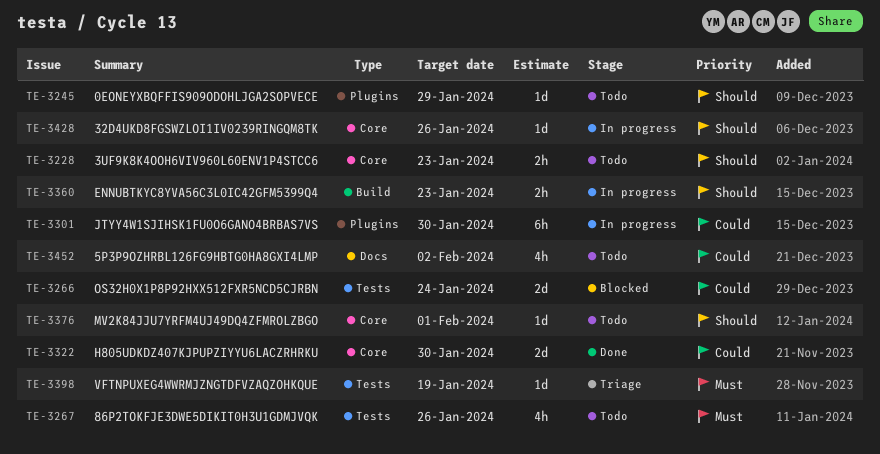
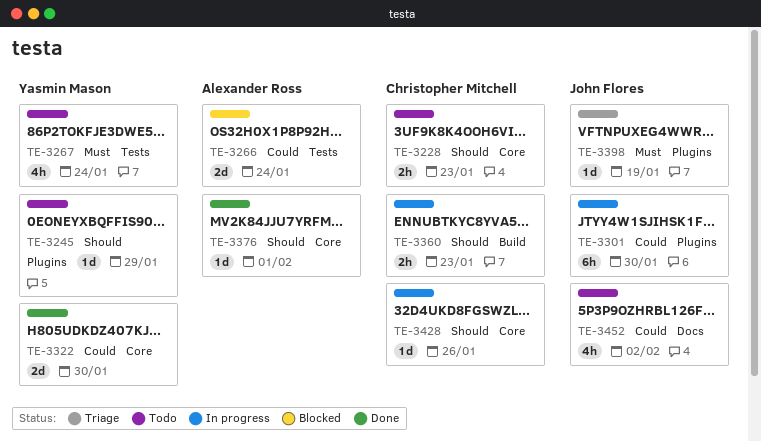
TE-3267, due: Jan 26 -> Jan 24
TE-3376, status: Todo -> Done
TE-3398, label: Tests -> Plugins

